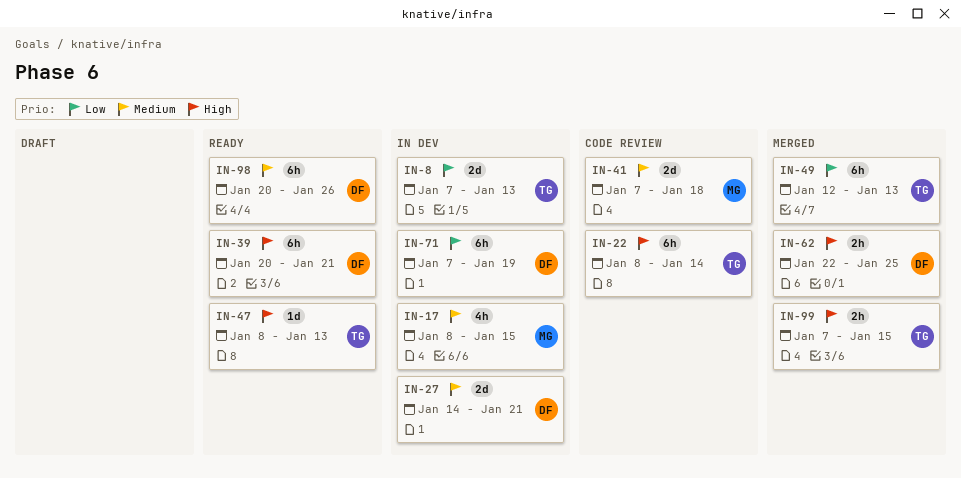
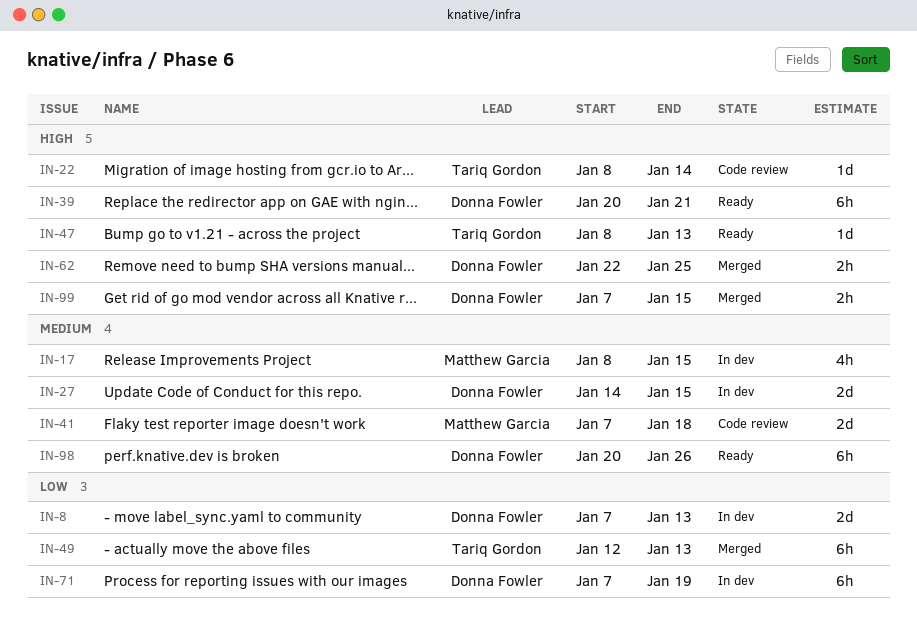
IN-8, owner: Tariq Gordon -> Donna Fowler
IN-22, estimate: 6h -> 1d
IN-27, due: Jan 21 -> Jan 15
IN-99, owner: Tariq Gordon -> Donna Fowler

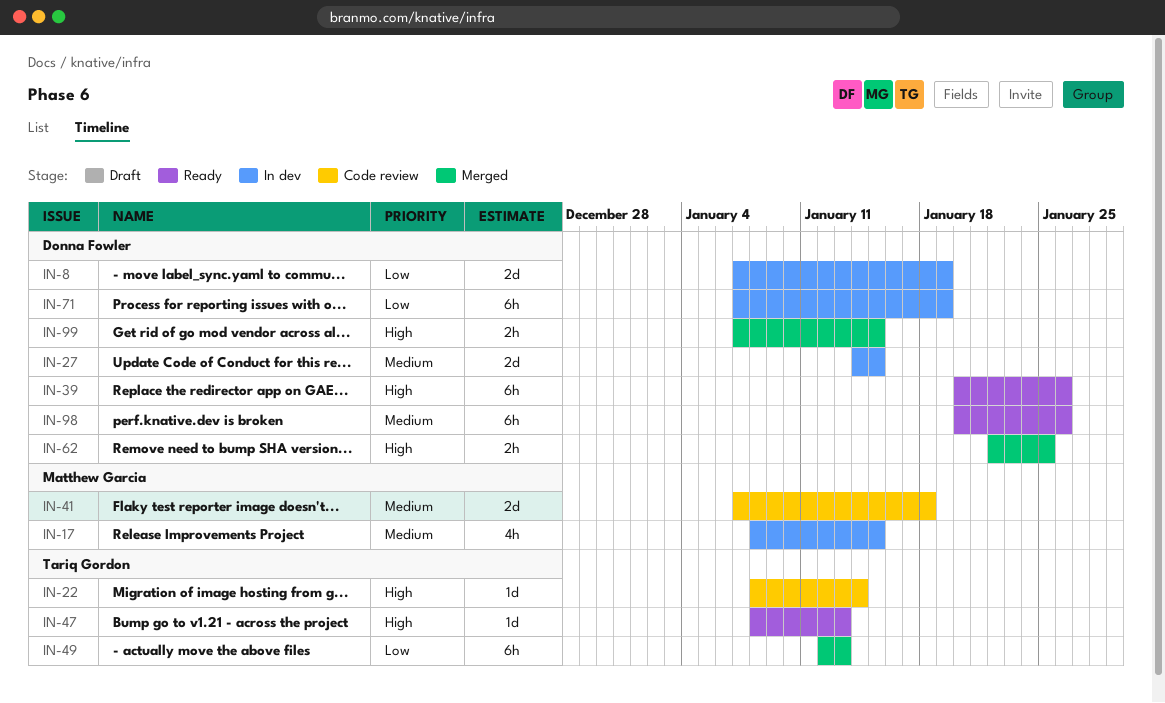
IN-8, due: Jan 13 -> Jan 19
IN-39, due: Jan 21 -> Jan 26

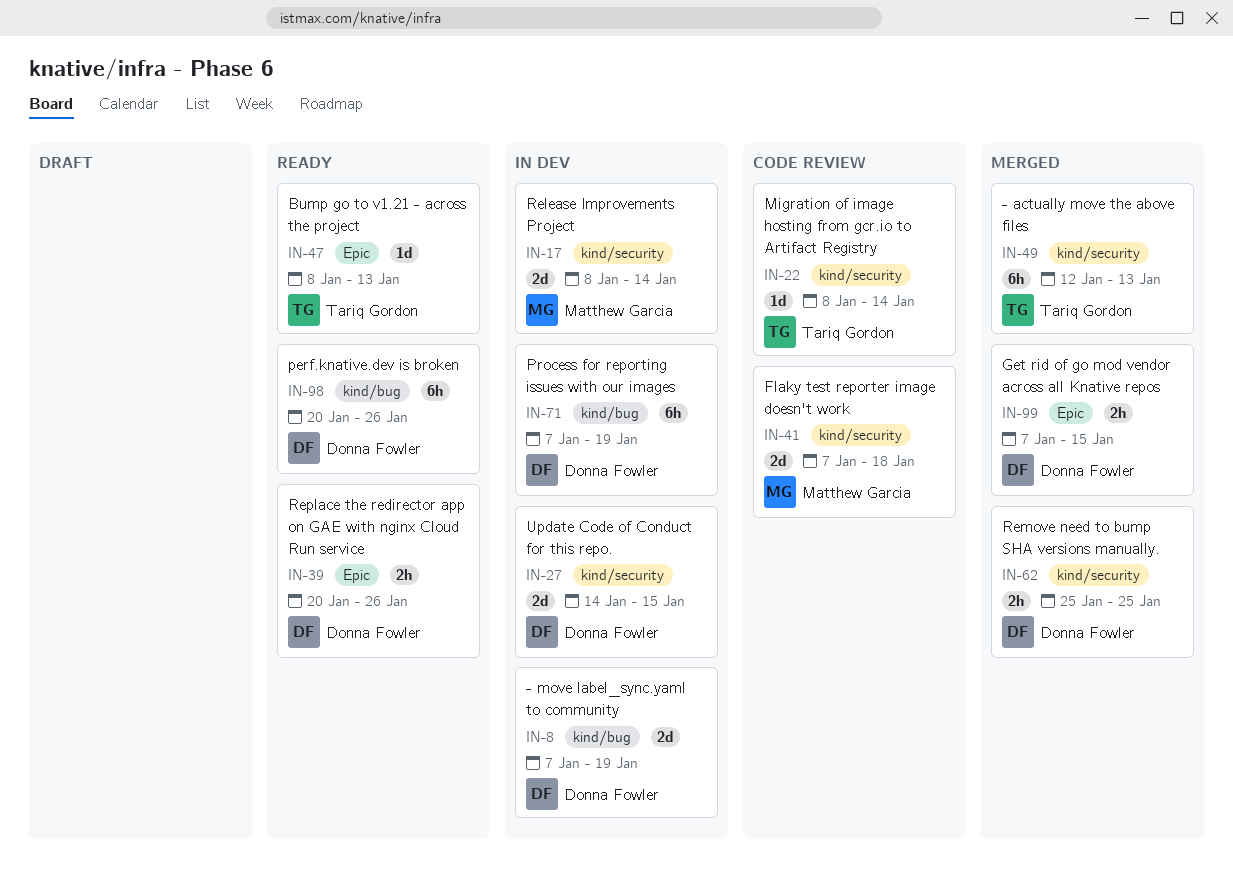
IN-17, estimate: 4h -> 2d
IN-17, due: Jan 15 -> Jan 14
IN-39, estimate: 6h -> 2h
IN-62, start: Jan 22 -> Jan 25

